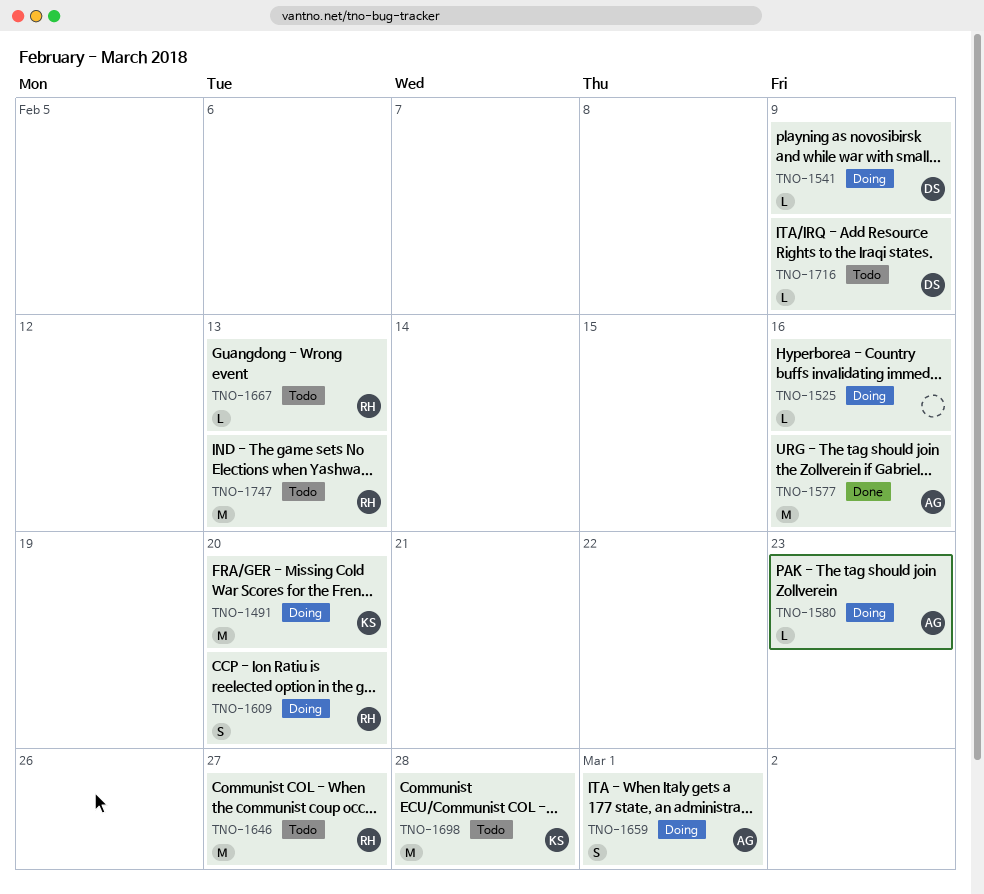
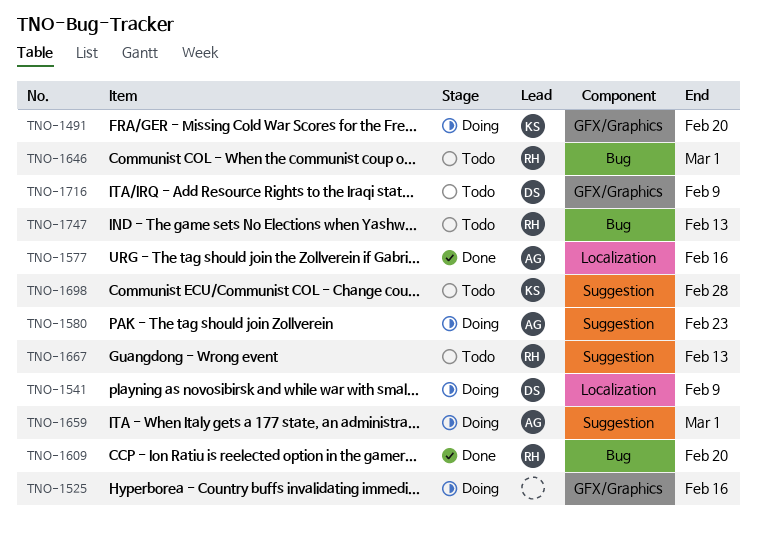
TNO-1609, status: Doing -> Done
TNO-1646, due: Feb 27 -> Mar 1

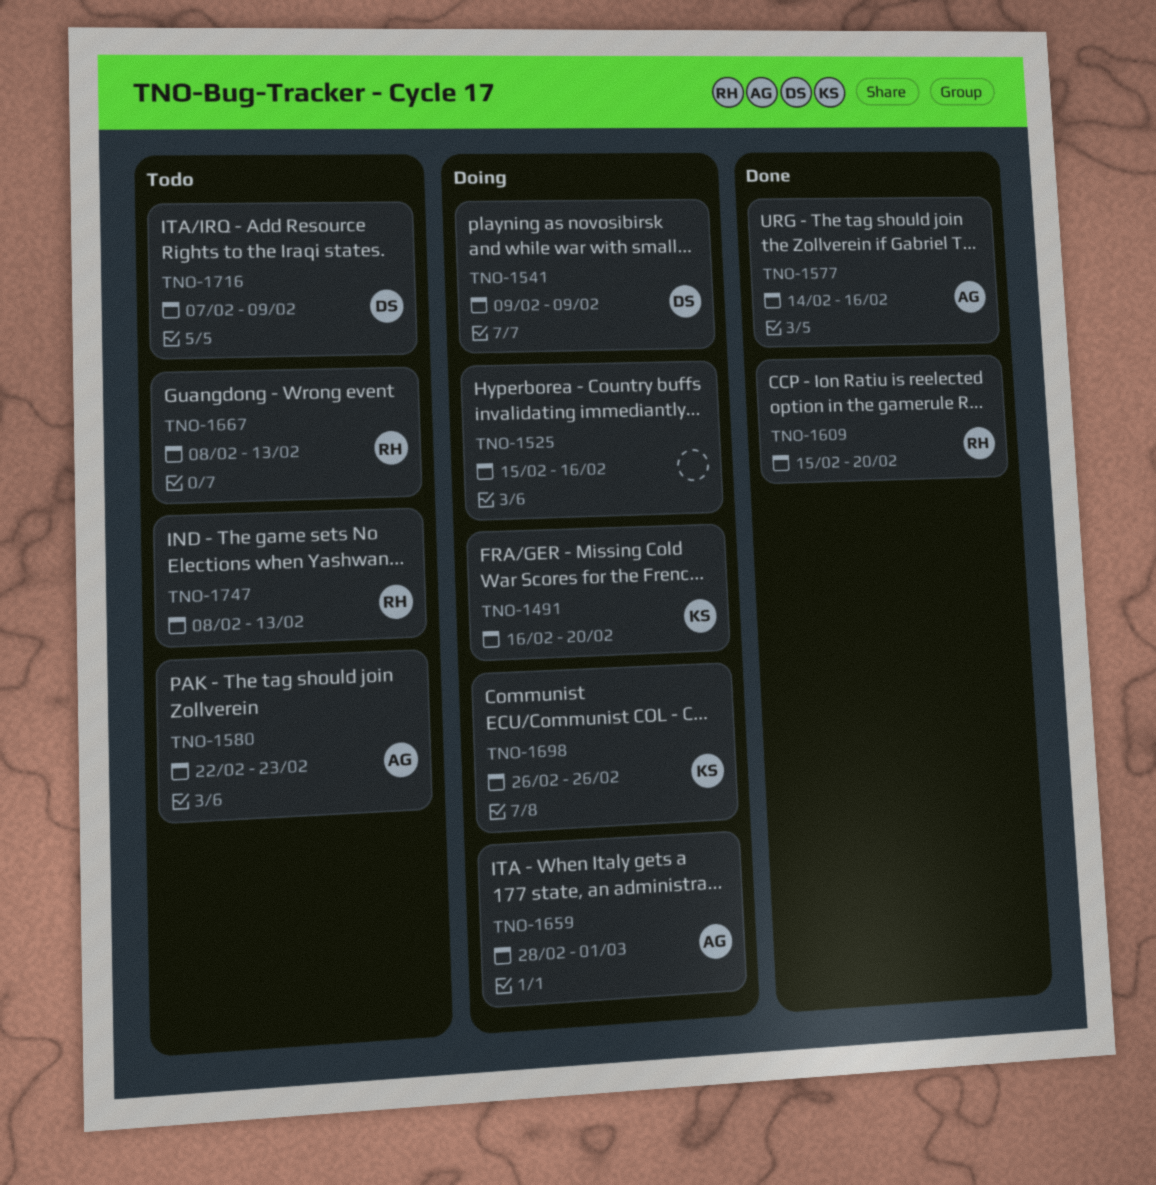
TNO-1580, status: Doing -> Todo
TNO-1646: present -> none
TNO-1698, status: Todo -> Doing
TNO-1698, due: Feb 28 -> Feb 26

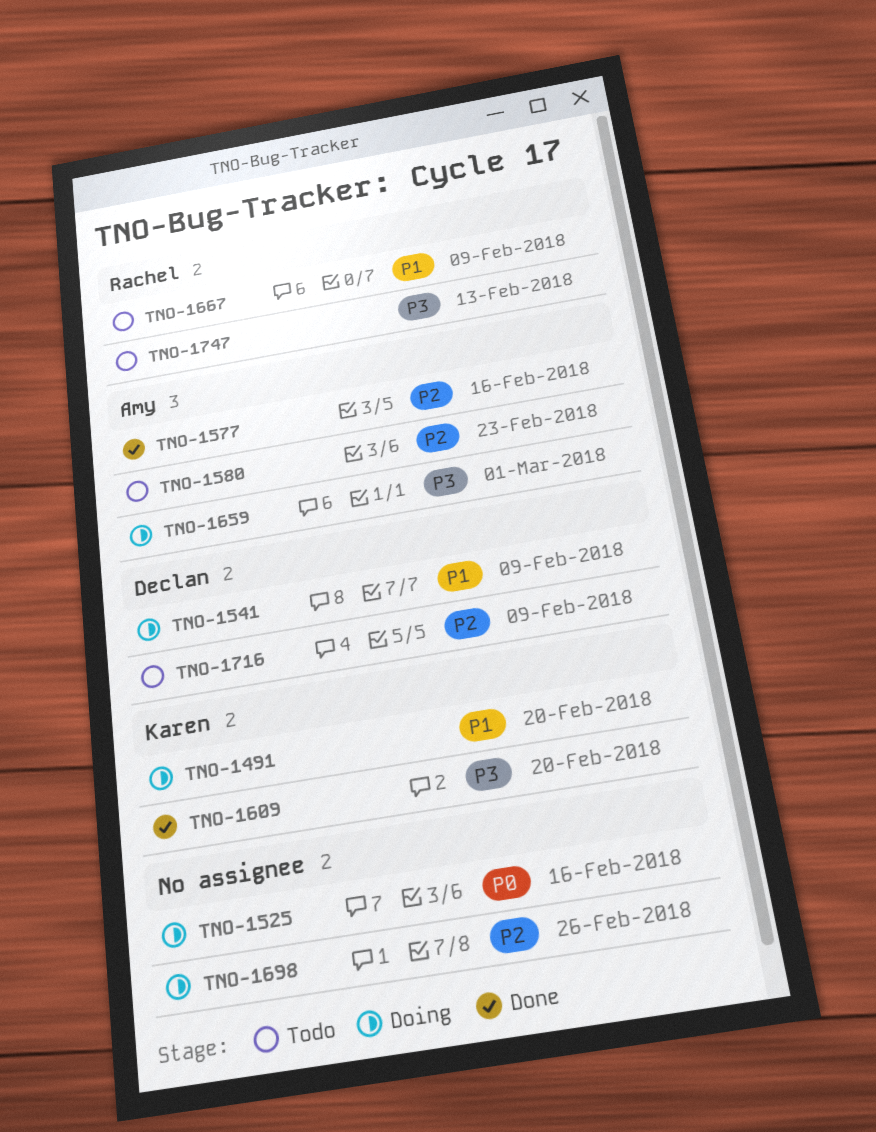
TNO-1609, owner: Rachel -> Karen
TNO-1667, due: Feb 13 -> Feb 9
TNO-1698, owner: Karen -> none

